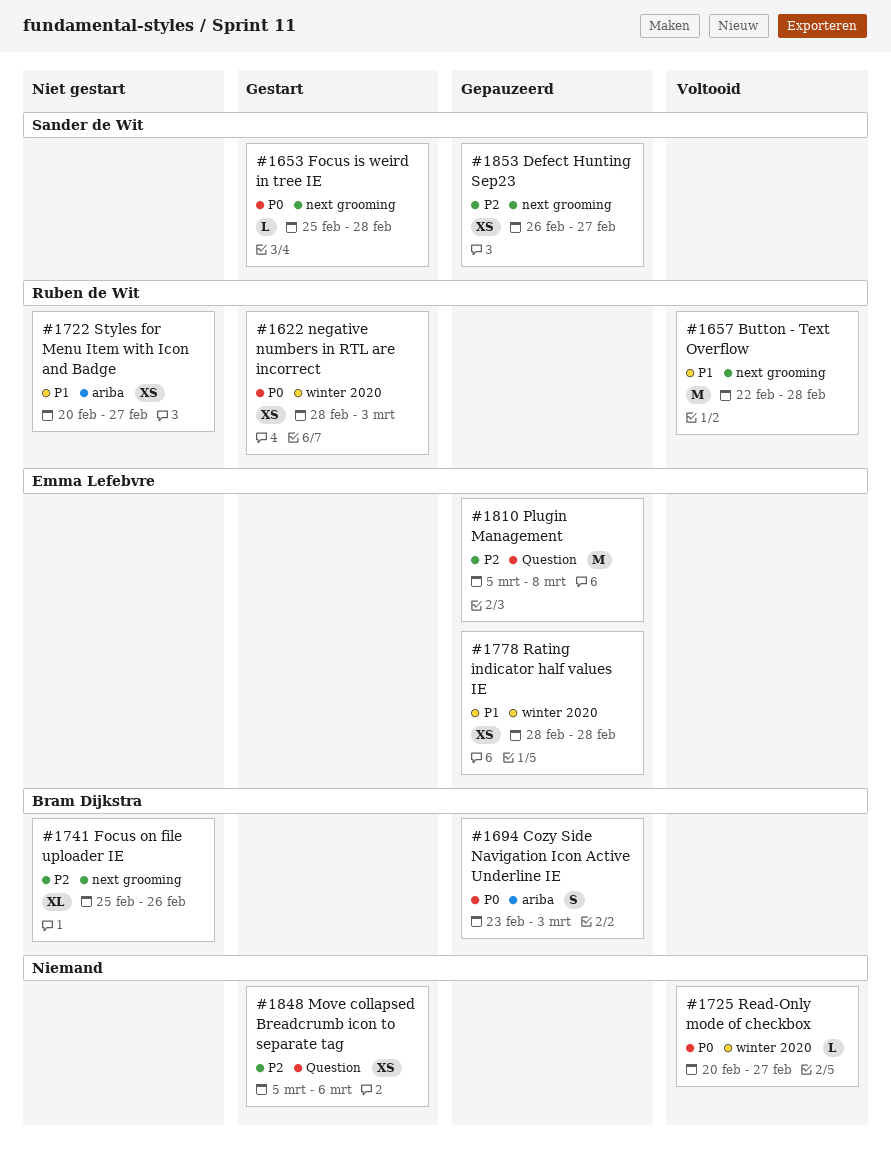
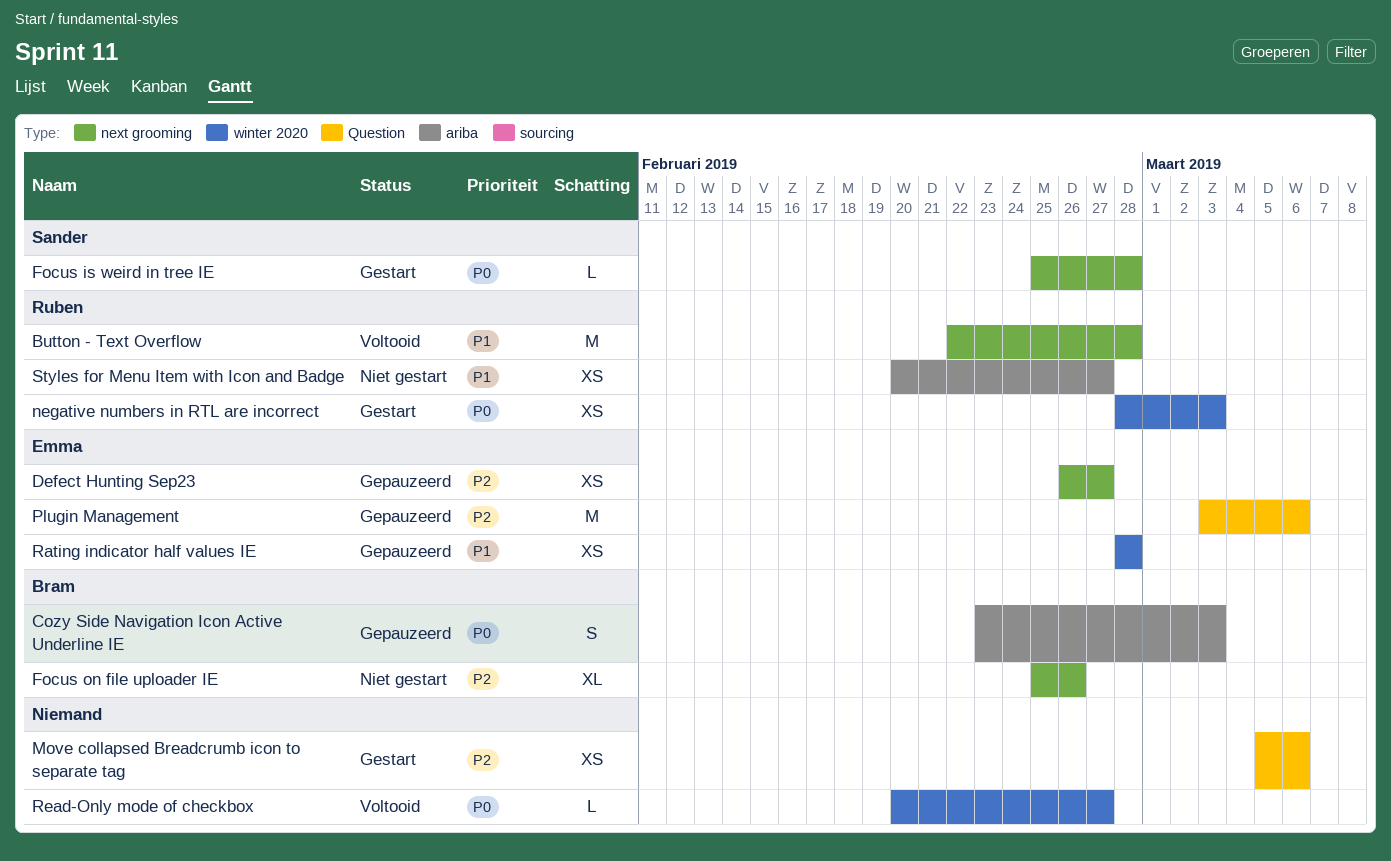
Defect Hunting Sep23, owner: Sander de Wit -> Emma Lefebvre
Plugin Management, start: Mar 5 -> Mar 3
Plugin Management, due: Mar 8 -> Mar 6

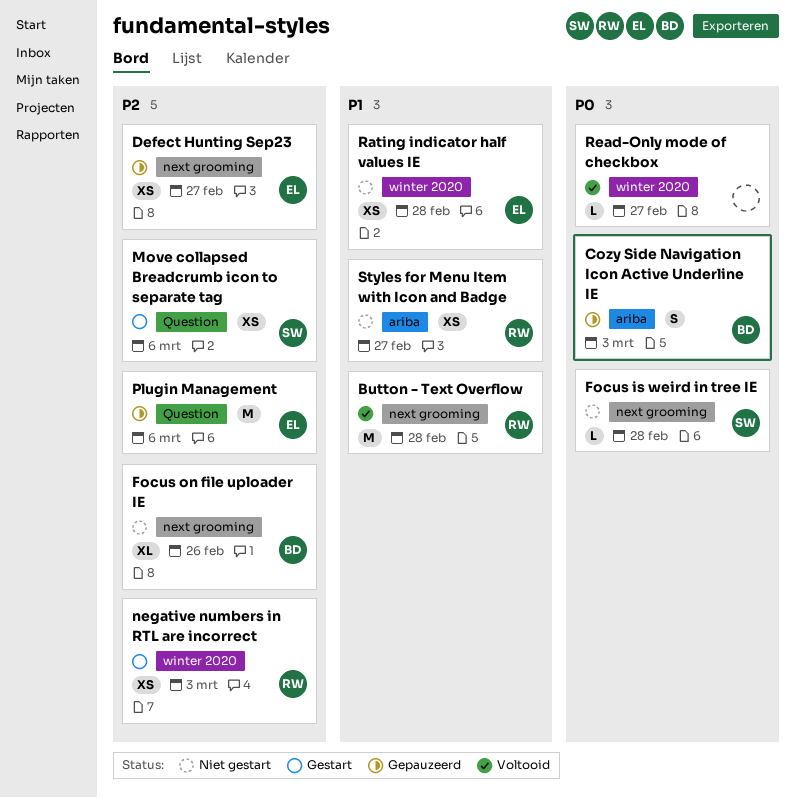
Focus is weird in tree IE, status: Gestart -> Niet gestart
Move collapsed Breadcrumb icon to separate tag, owner: none -> Sander
negative numbers in RTL are incorrect, priority: P0 -> P2
Rating indicator half values IE, status: Gepauzeerd -> Niet gestart

